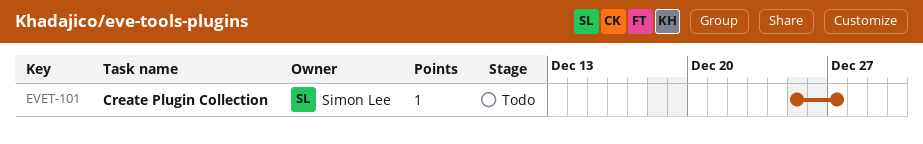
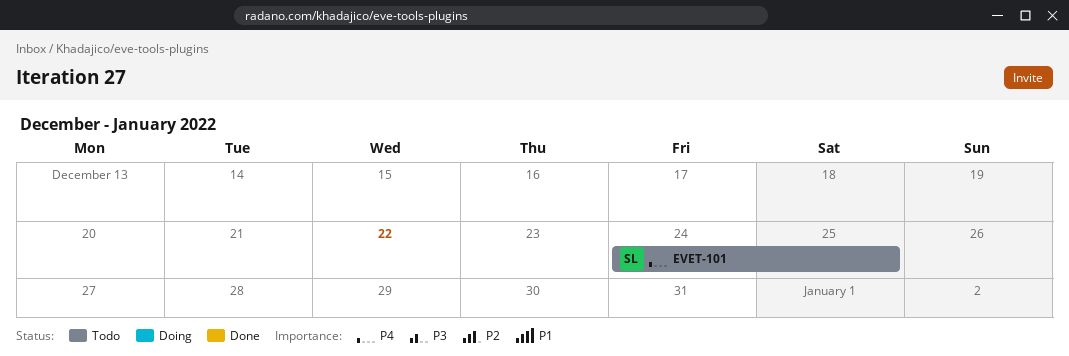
EVET-101, start: Dec 25 -> Dec 24
EVET-101, due: Dec 27 -> Dec 25

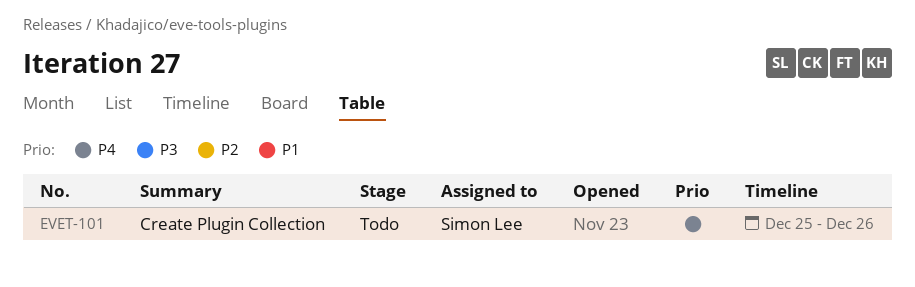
EVET-101, start: Dec 24 -> Dec 25
EVET-101, due: Dec 25 -> Dec 26

